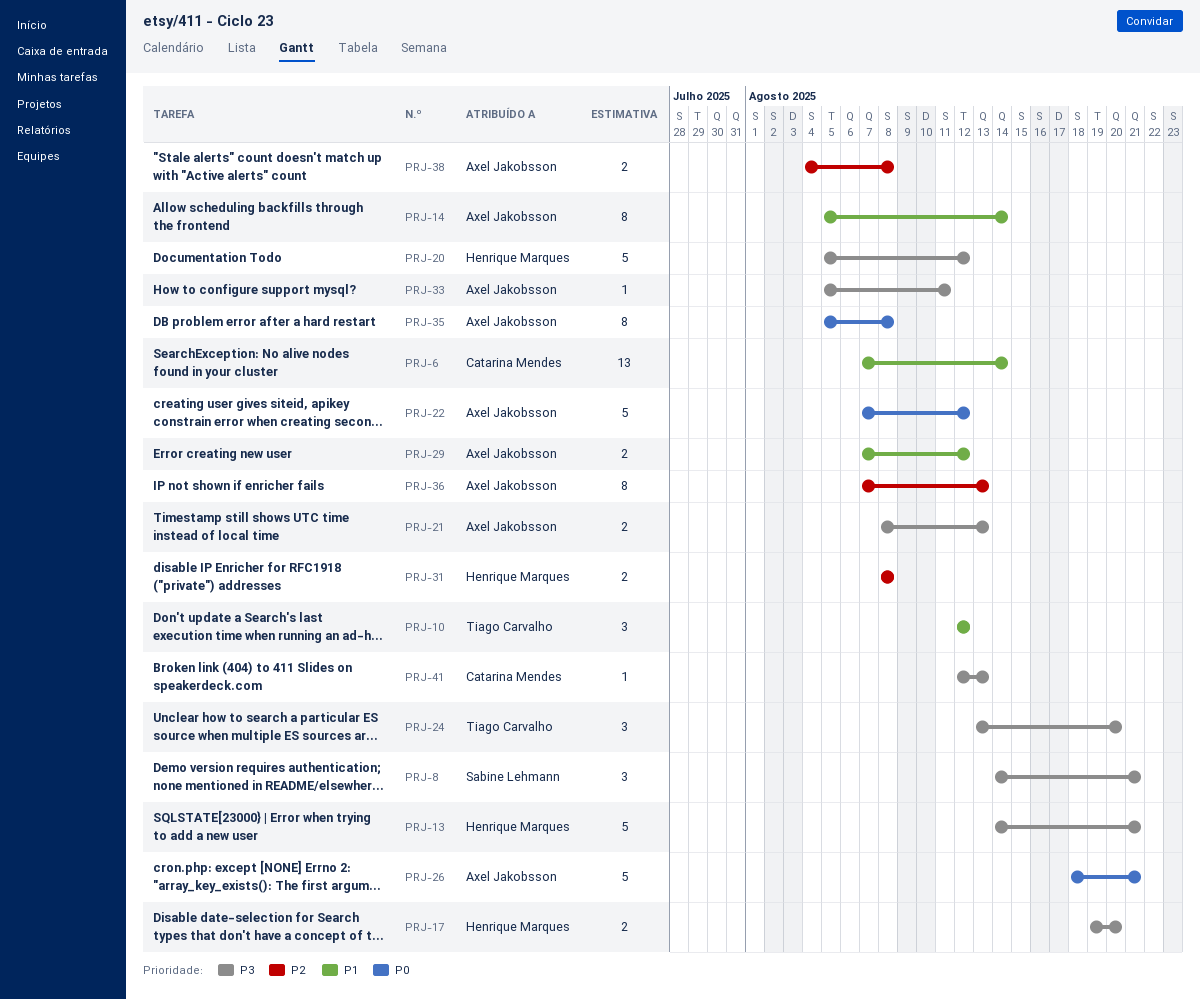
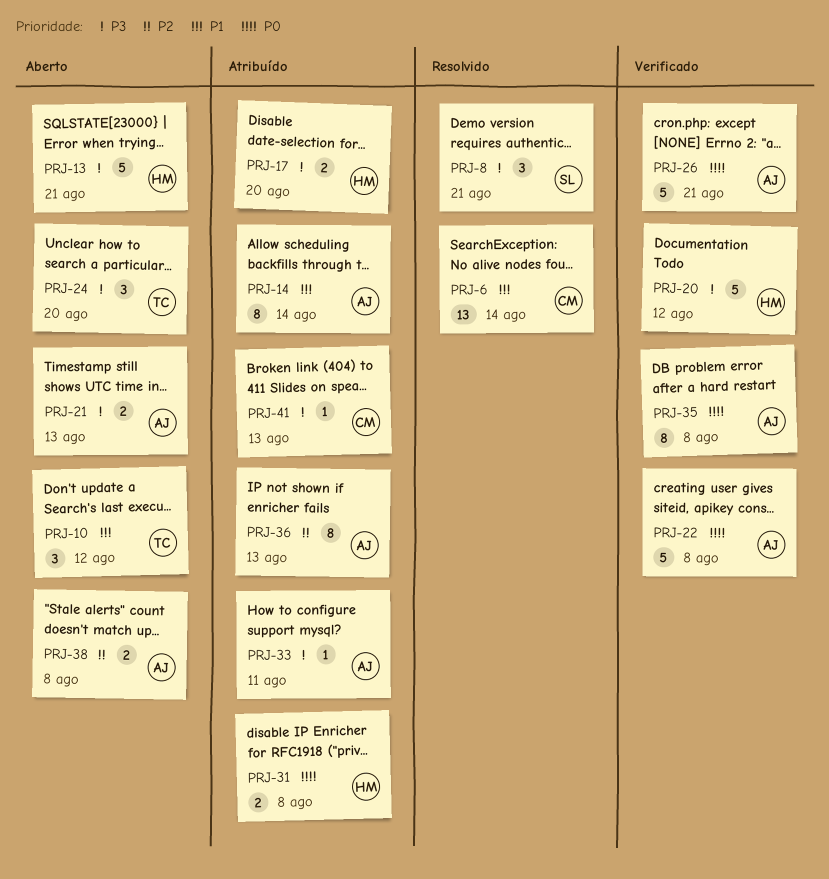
PRJ-22, due: Aug 12 -> Aug 8
PRJ-29: present -> none
PRJ-31, priority: P2 -> P0

